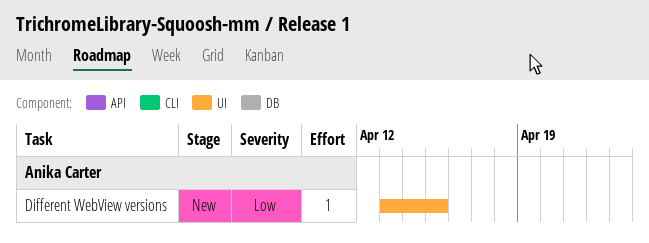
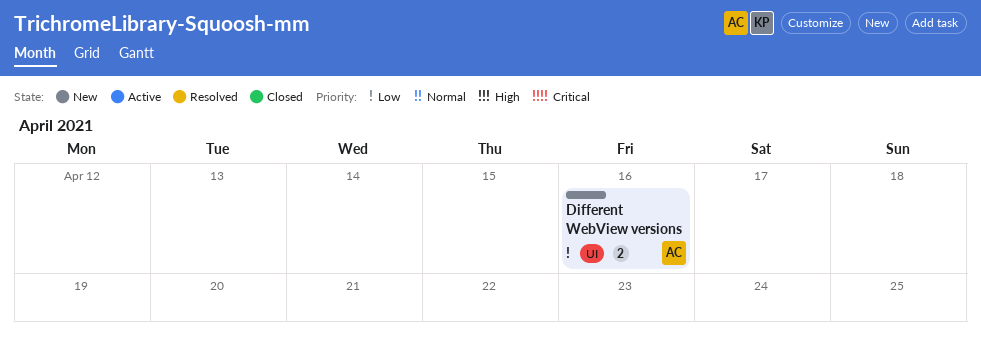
Different WebView versions, estimate: 1 -> 2
Different WebView versions, due: Apr 15 -> Apr 16

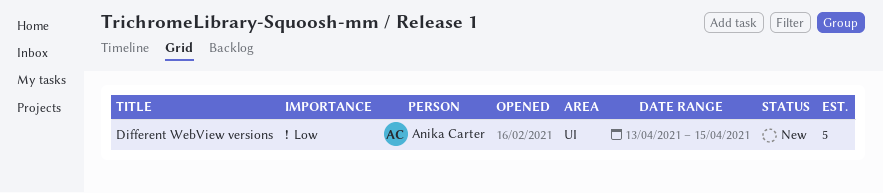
Different WebView versions, estimate: 2 -> 5
Different WebView versions, due: Apr 16 -> Apr 15

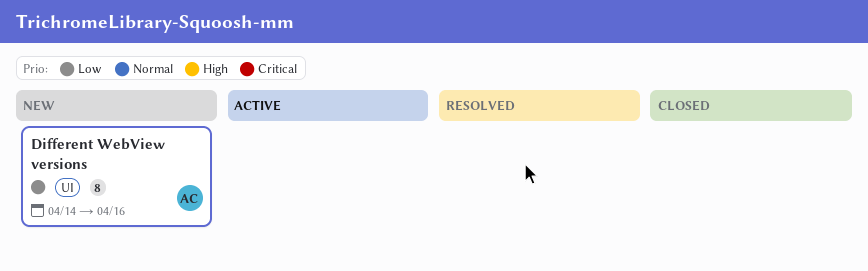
Different WebView versions, estimate: 5 -> 8
Different WebView versions, start: Apr 13 -> Apr 14
Different WebView versions, due: Apr 15 -> Apr 16

